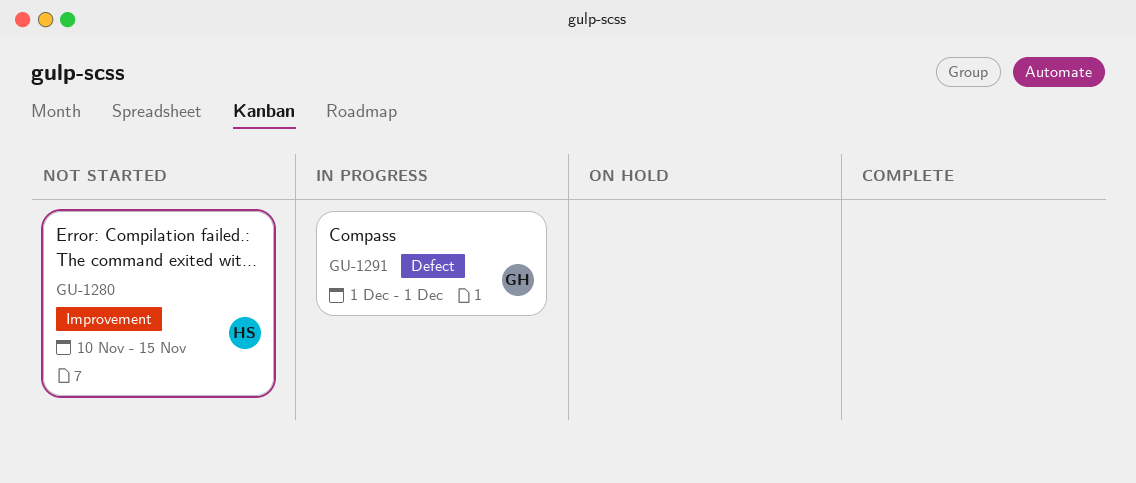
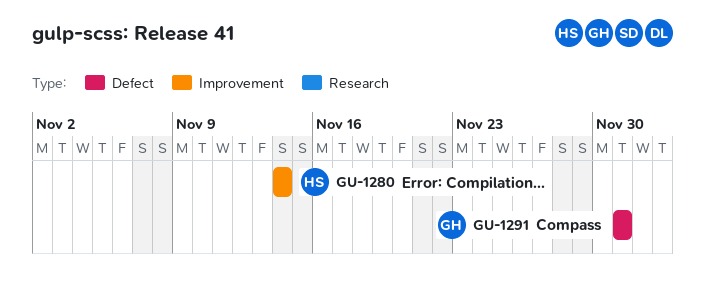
GU-1280, start: Nov 10 -> Nov 14
GU-1280, due: Nov 15 -> Nov 14

